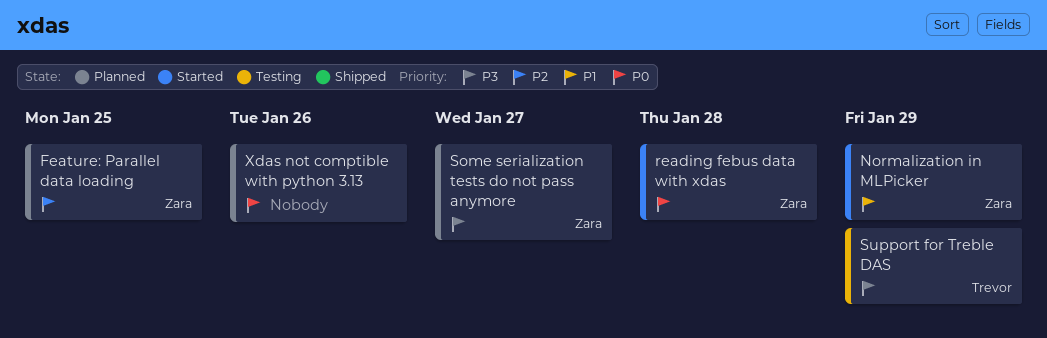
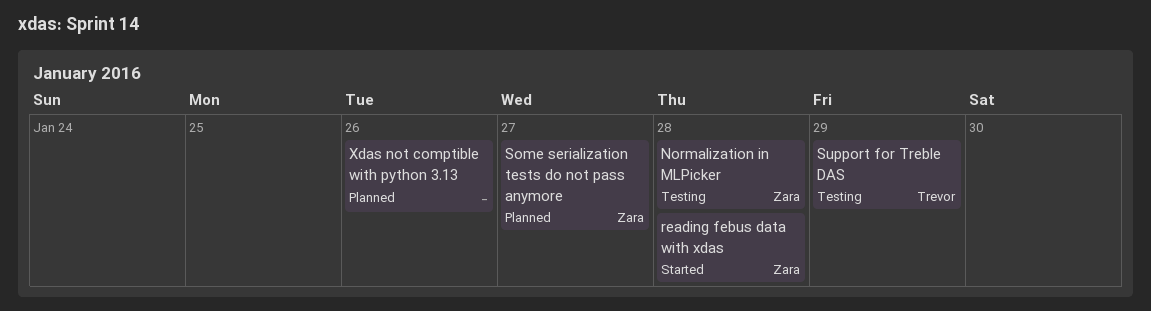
Feature: Parallel data loading: present -> none
Normalization in MLPicker, status: Started -> Testing
Normalization in MLPicker, due: Jan 29 -> Jan 28

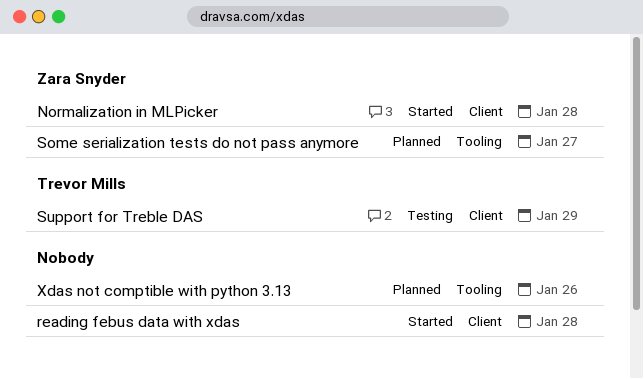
Normalization in MLPicker, status: Testing -> Started
reading febus data with xdas, owner: Zara Snyder -> none

